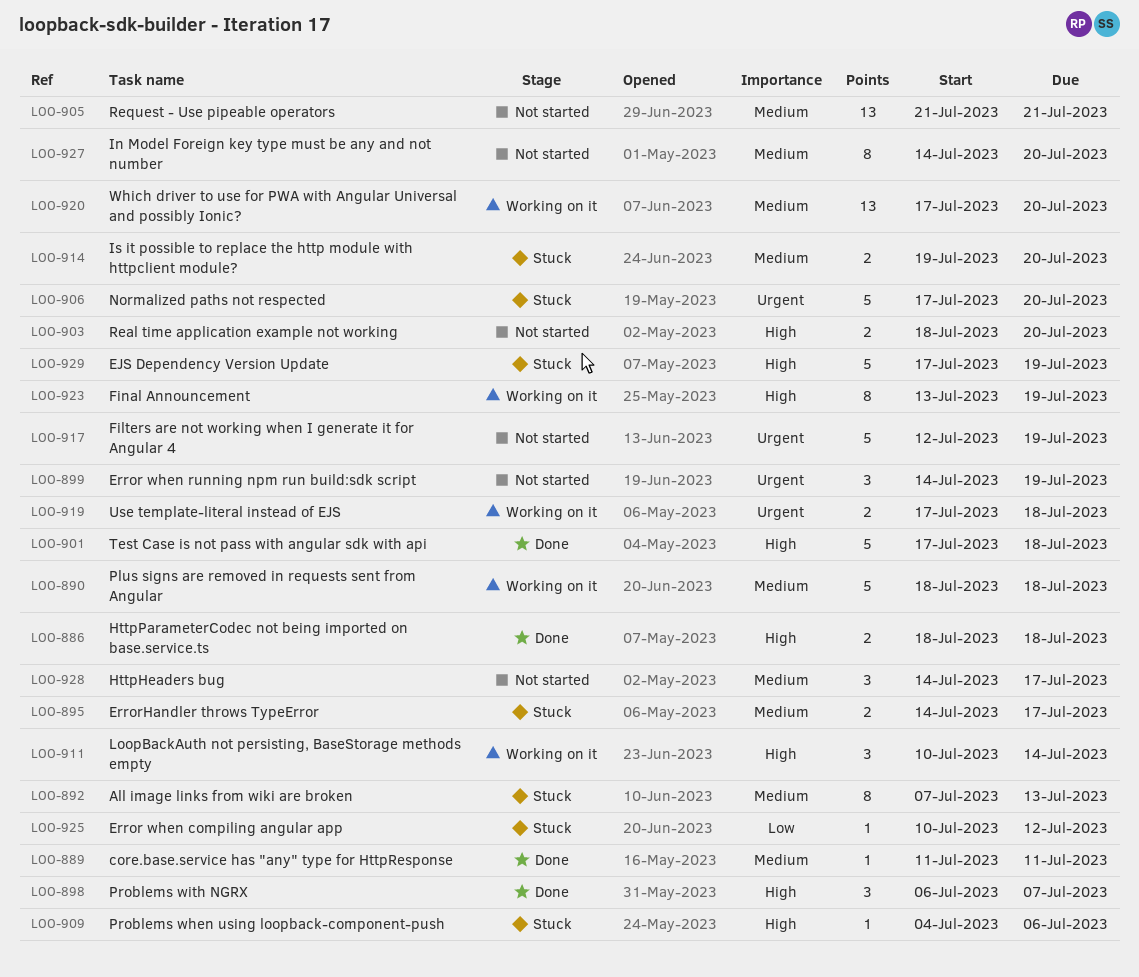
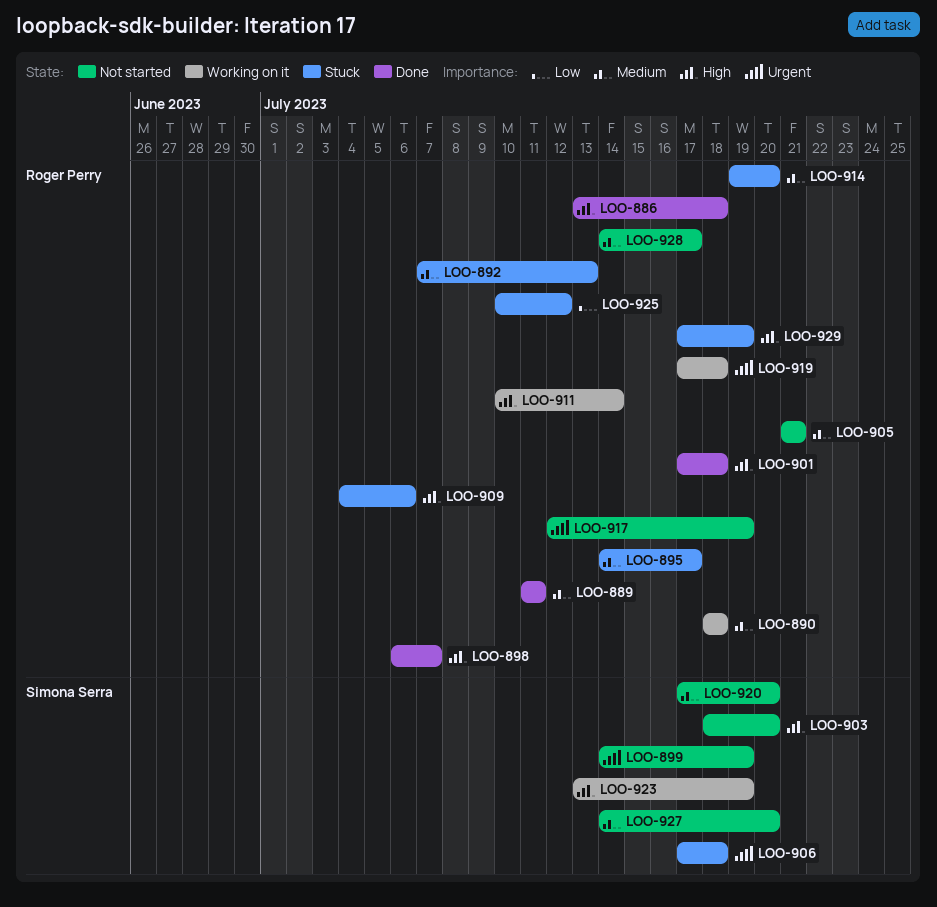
LOO-886, start: Jul 18 -> Jul 13
LOO-906, due: Jul 20 -> Jul 18
LOO-920, status: Working on it -> Not started

